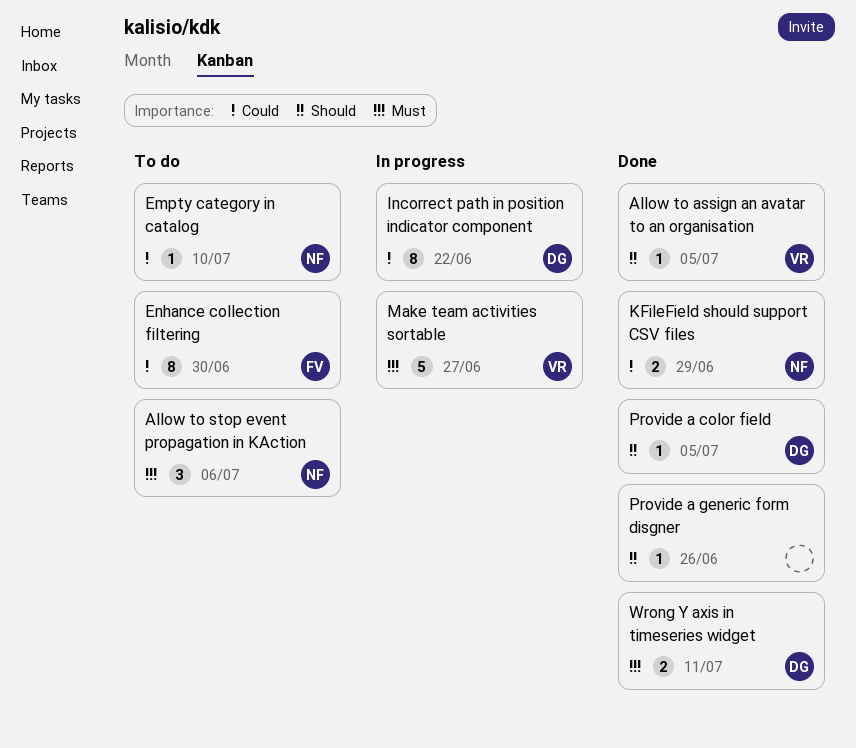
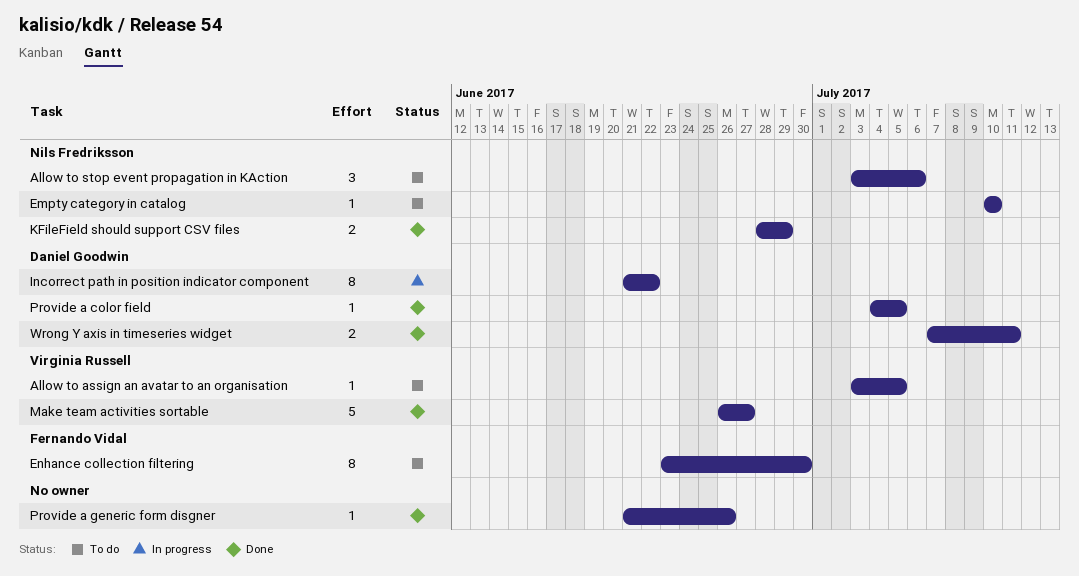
Allow to assign an avatar to an organisation, status: Done -> To do
Make team activities sortable, status: In progress -> Done

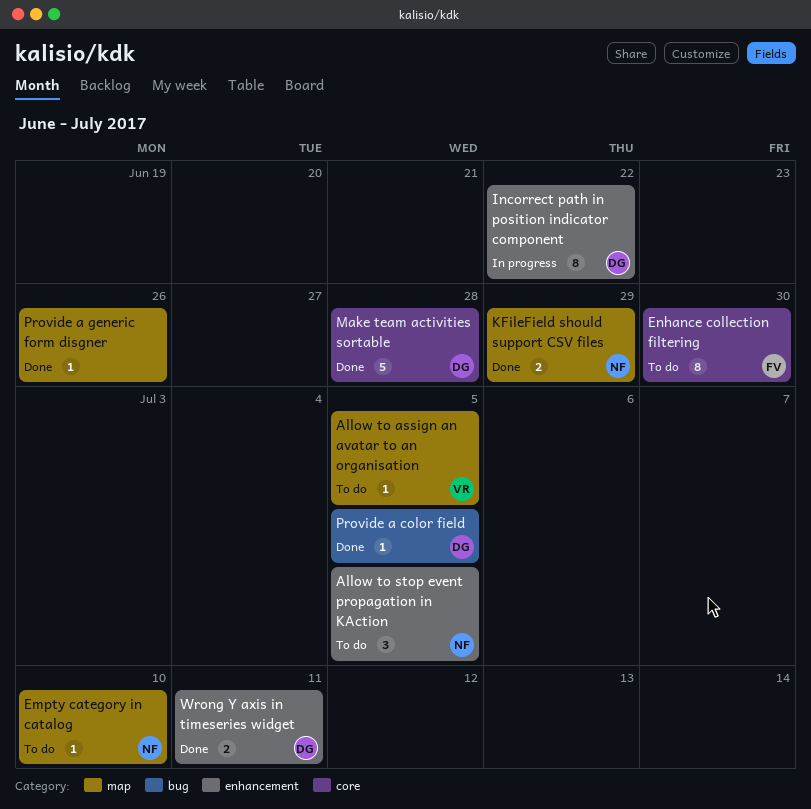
Allow to stop event propagation in KAction, due: Jul 6 -> Jul 5
Make team activities sortable, owner: Virginia Russell -> Daniel Goodwin
Make team activities sortable, due: Jun 27 -> Jun 28

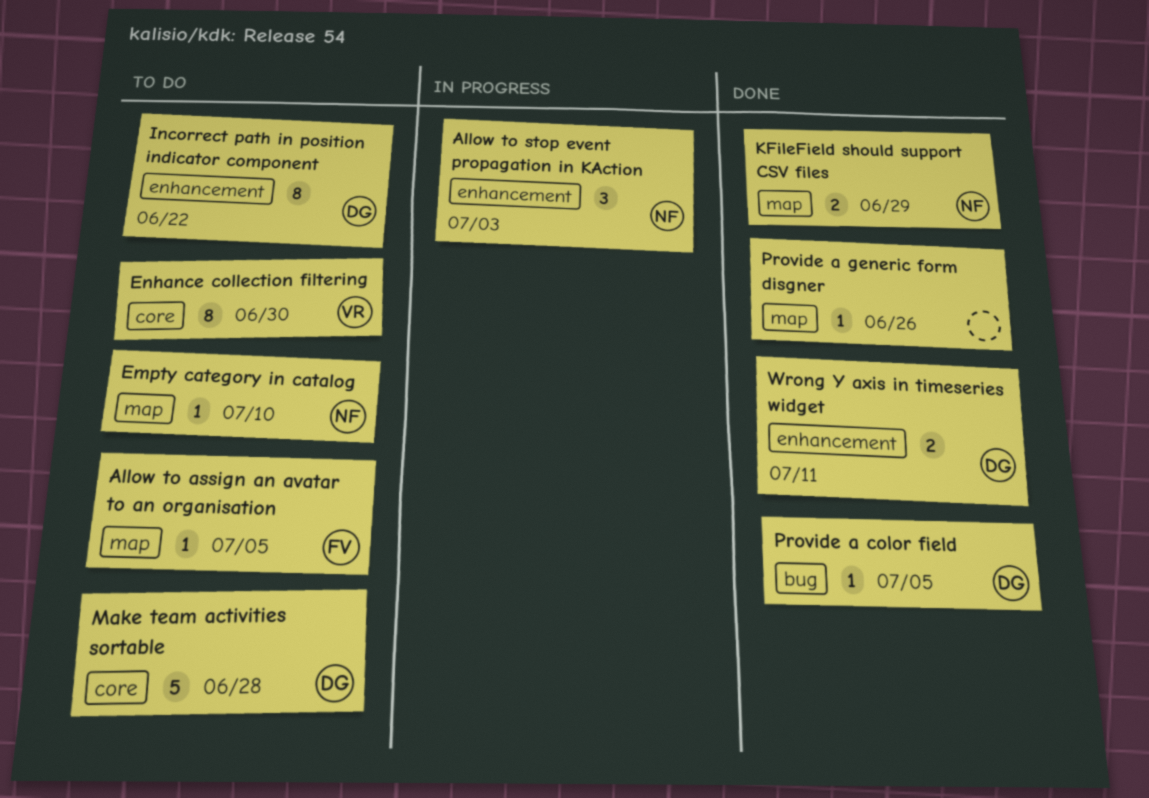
Allow to assign an avatar to an organisation, owner: VR -> FV
Allow to stop event propagation in KAction, status: To do -> In progress
Allow to stop event propagation in KAction, due: Jul 5 -> Jul 3
Enhance collection filtering, owner: FV -> VR
Incorrect path in position indicator component, status: In progress -> To do
Make team activities sortable, status: Done -> To do

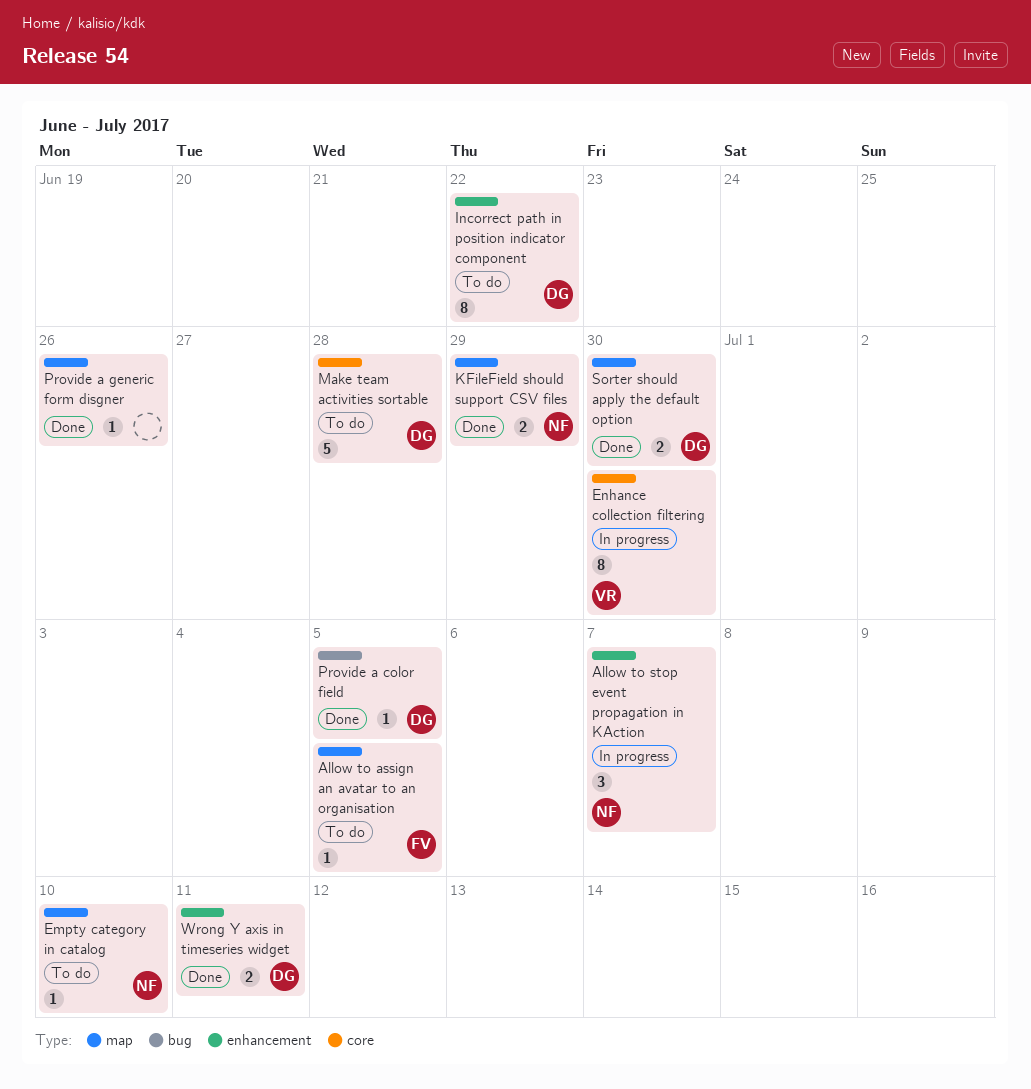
Allow to stop event propagation in KAction, due: Jul 3 -> Jul 7
Enhance collection filtering, status: To do -> In progress
Sorter should apply the default option: none -> present

